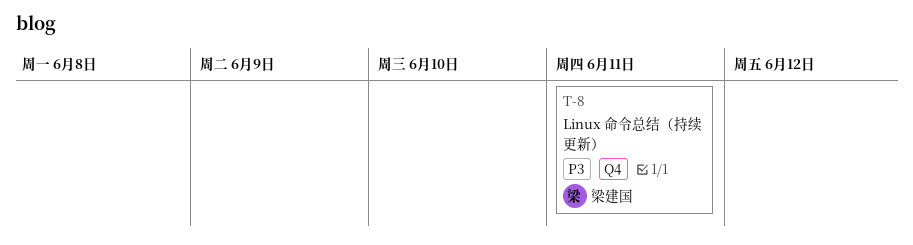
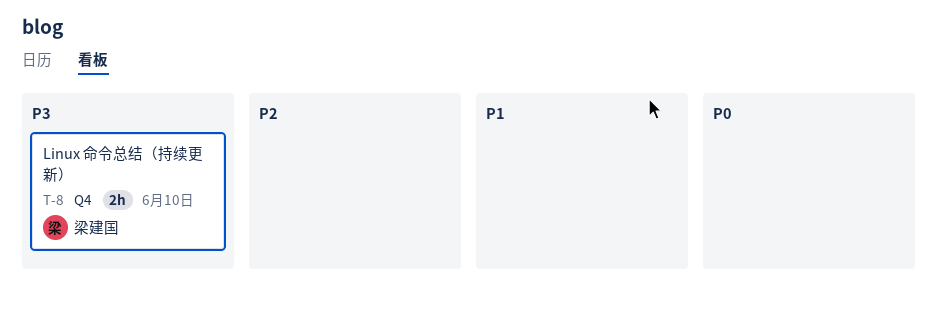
T-8, due: Jun 11 -> Jun 10

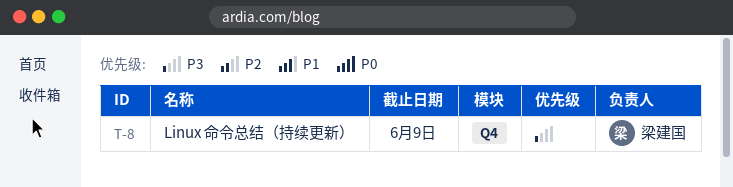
T-8, due: Jun 10 -> Jun 9

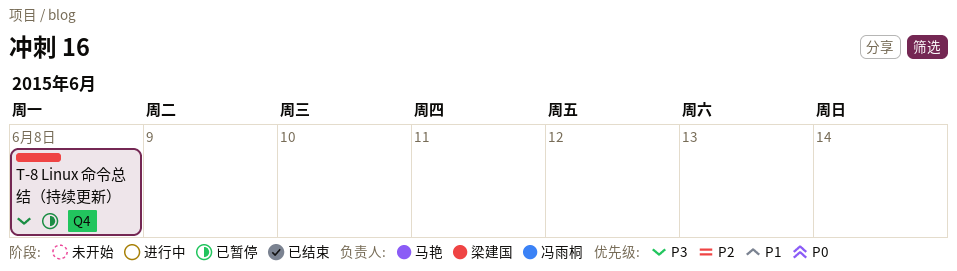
T-8, due: Jun 9 -> Jun 8

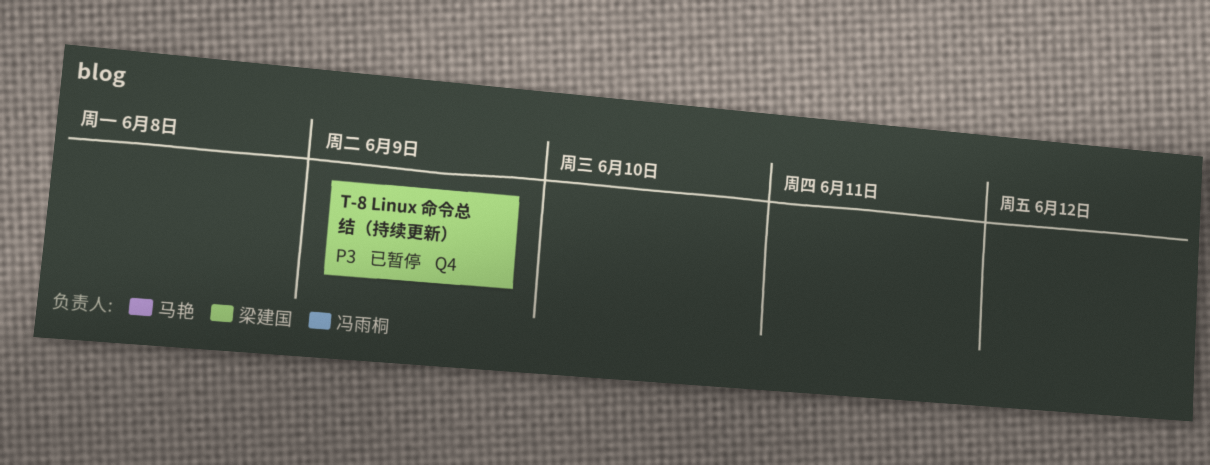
T-8, due: Jun 8 -> Jun 9

